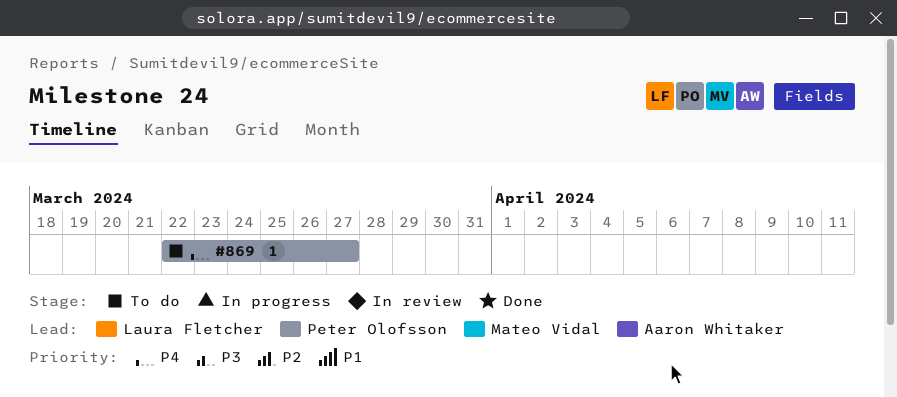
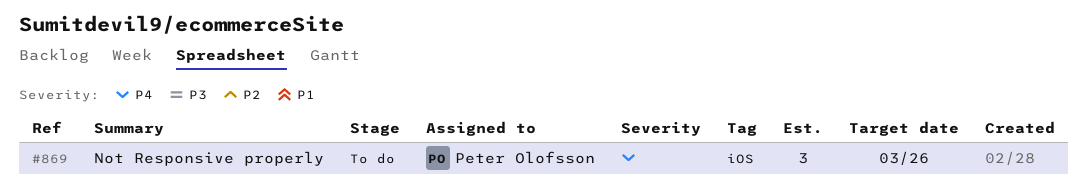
#869, estimate: 1 -> 3
#869, due: Mar 27 -> Mar 26

